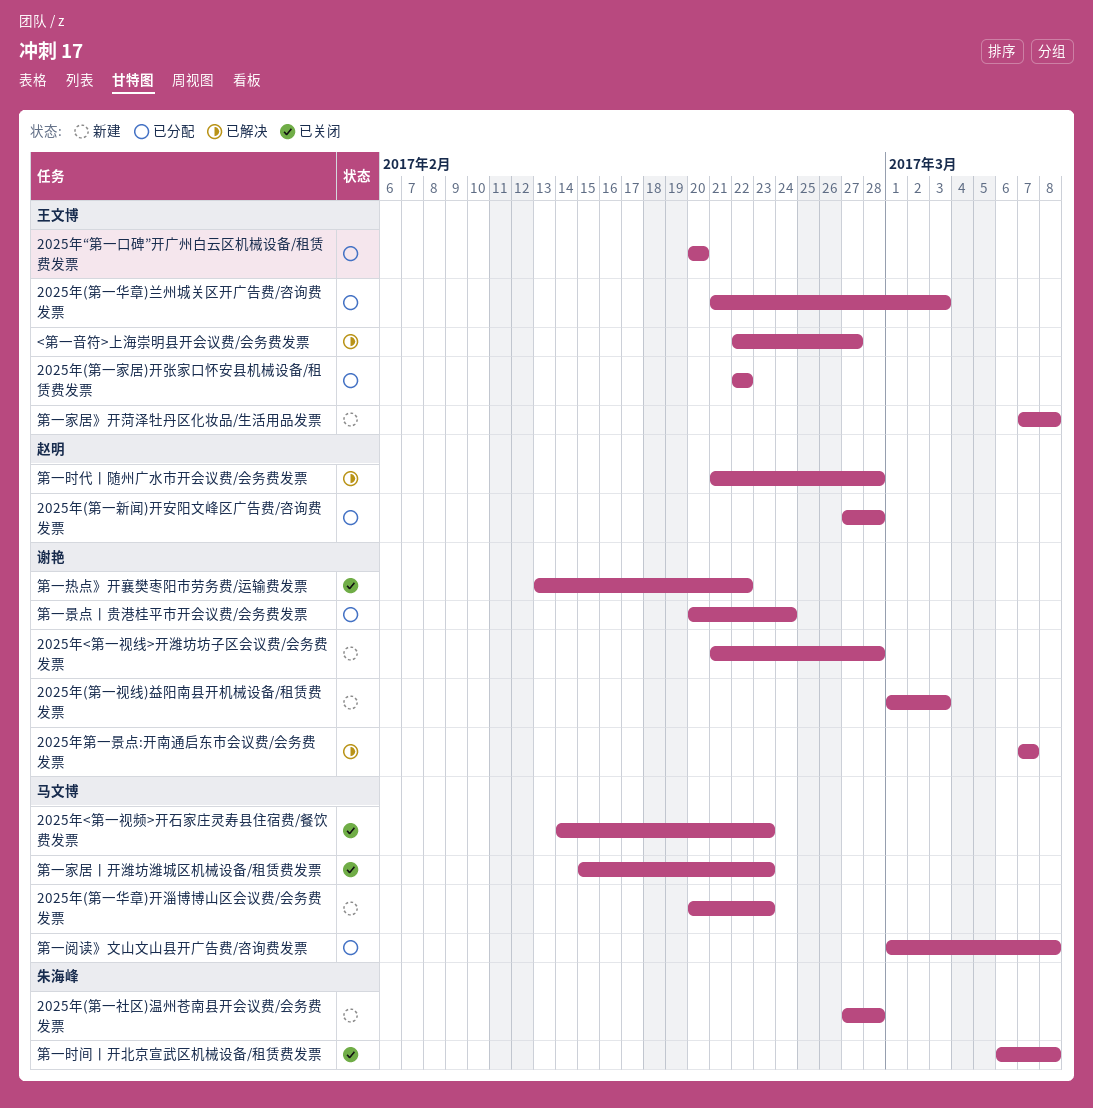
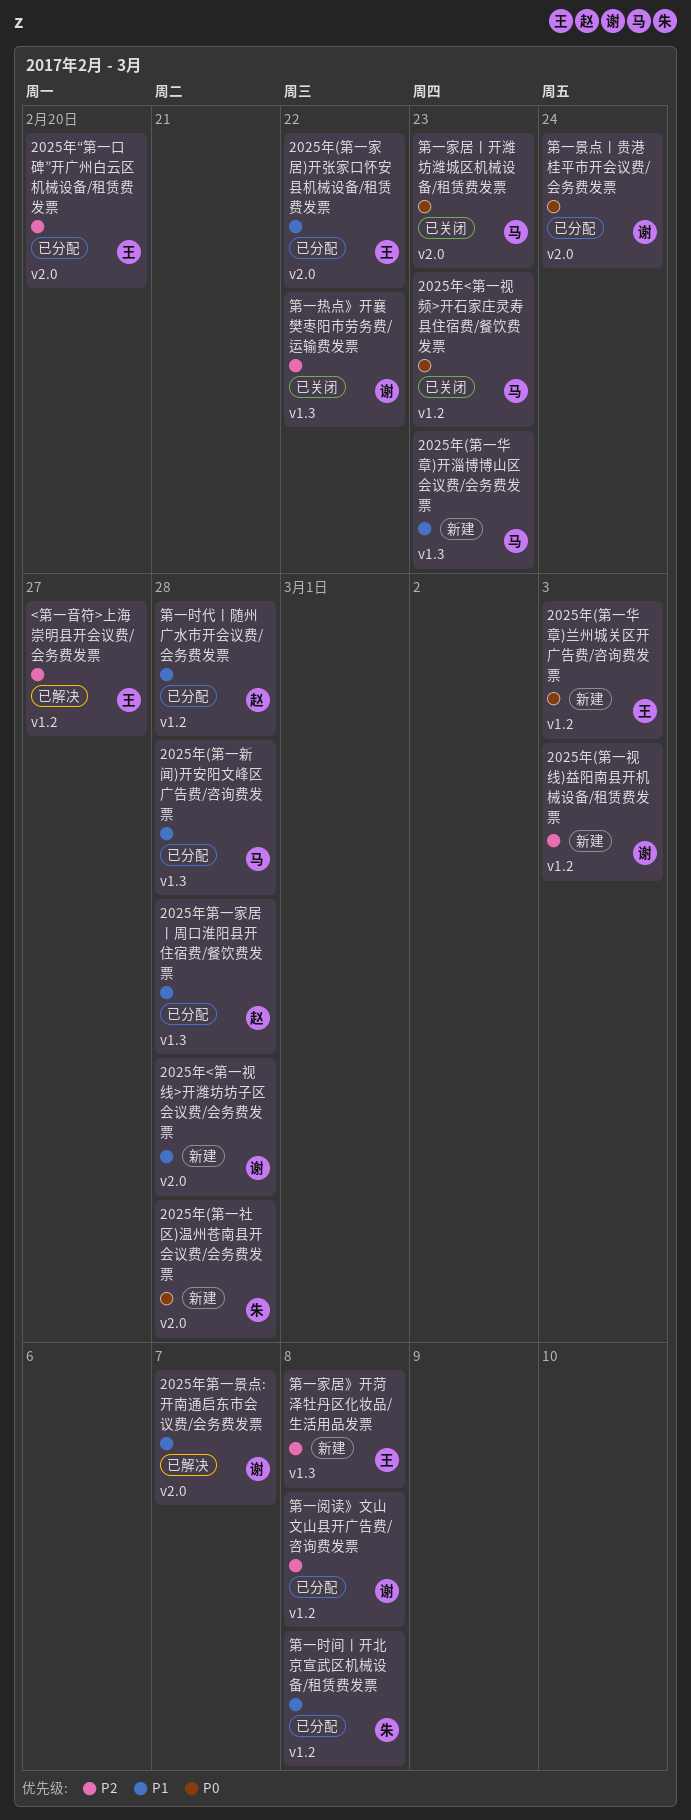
2025年(第一华章)兰州城关区开广告费/咨询费发票, status: 已分配 -> 新建
2025年(第一新闻)开安阳文峰区广告费/咨询费发票, owner: 赵明 -> 马文博
2025年第一家居丨周口淮阳县开住宿费/餐饮费发票: none -> present
第一时代丨随州广水市开会议费/会务费发票, status: 已解决 -> 已分配
第一时间丨开北京宣武区机械设备/租赁费发票, status: 已关闭 -> 已分配
第一阅读》文山文山县开广告费/咨询费发票, owner: 马文博 -> 谢艳

